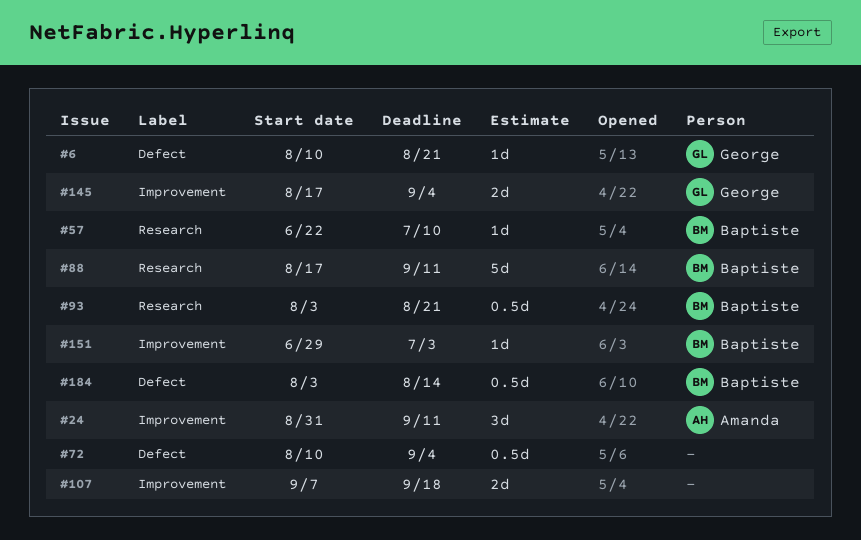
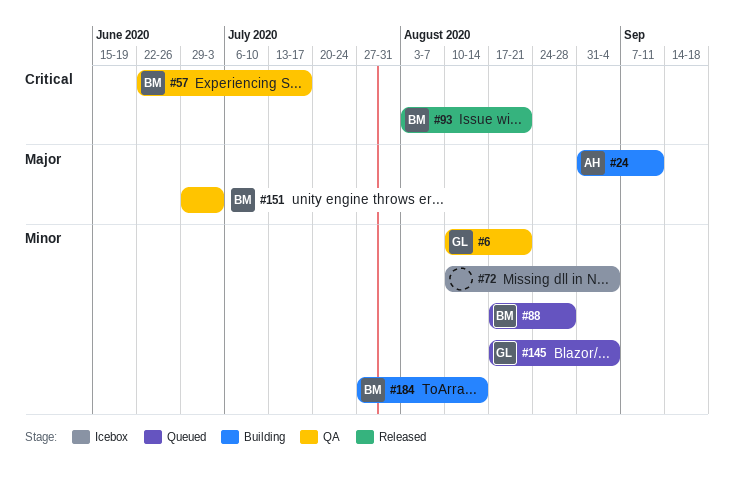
#57, due: Jul 10 -> Jul 17
#88, due: Sep 11 -> Aug 28
#107: present -> none
#184, start: Aug 3 -> Jul 27

